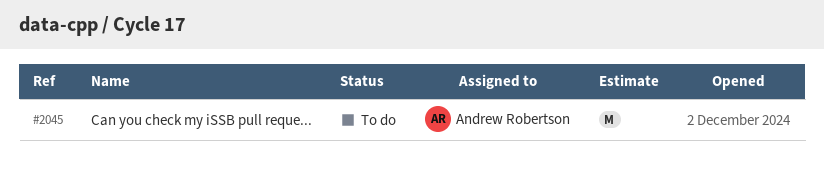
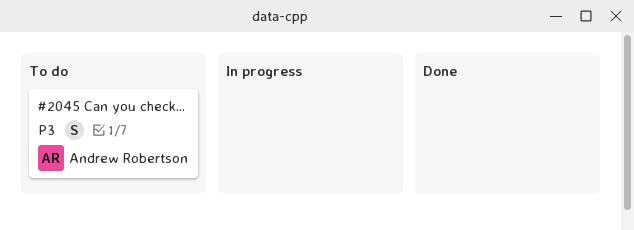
#2045, estimate: M -> S

